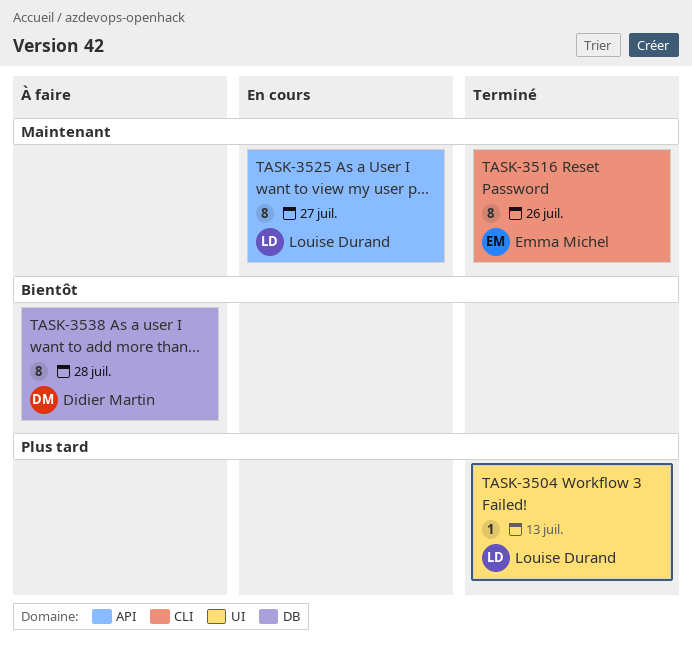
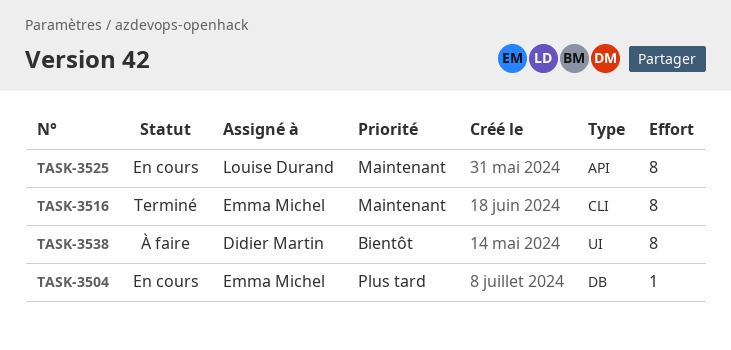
TASK-3504, status: Terminé -> En cours
TASK-3504, owner: Louise Durand -> Emma Michel
TASK-3504, label: UI -> DB
TASK-3538, label: DB -> UI

